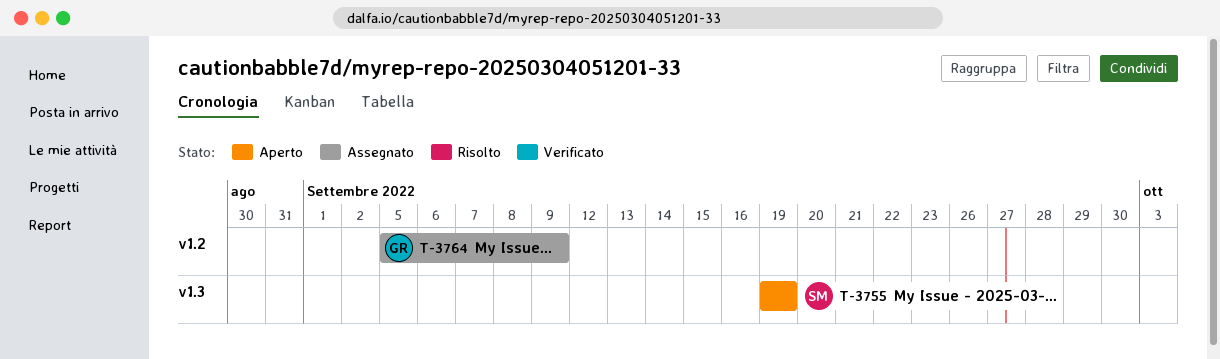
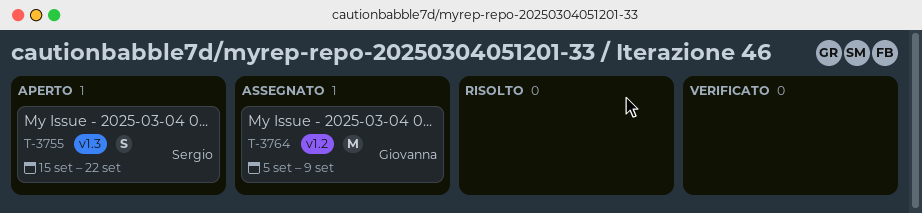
T-3755, start: Sep 19 -> Sep 15
T-3755, due: Sep 19 -> Sep 22

